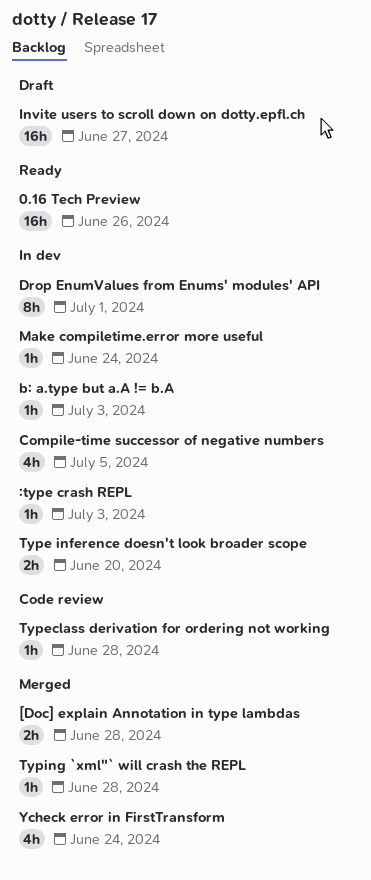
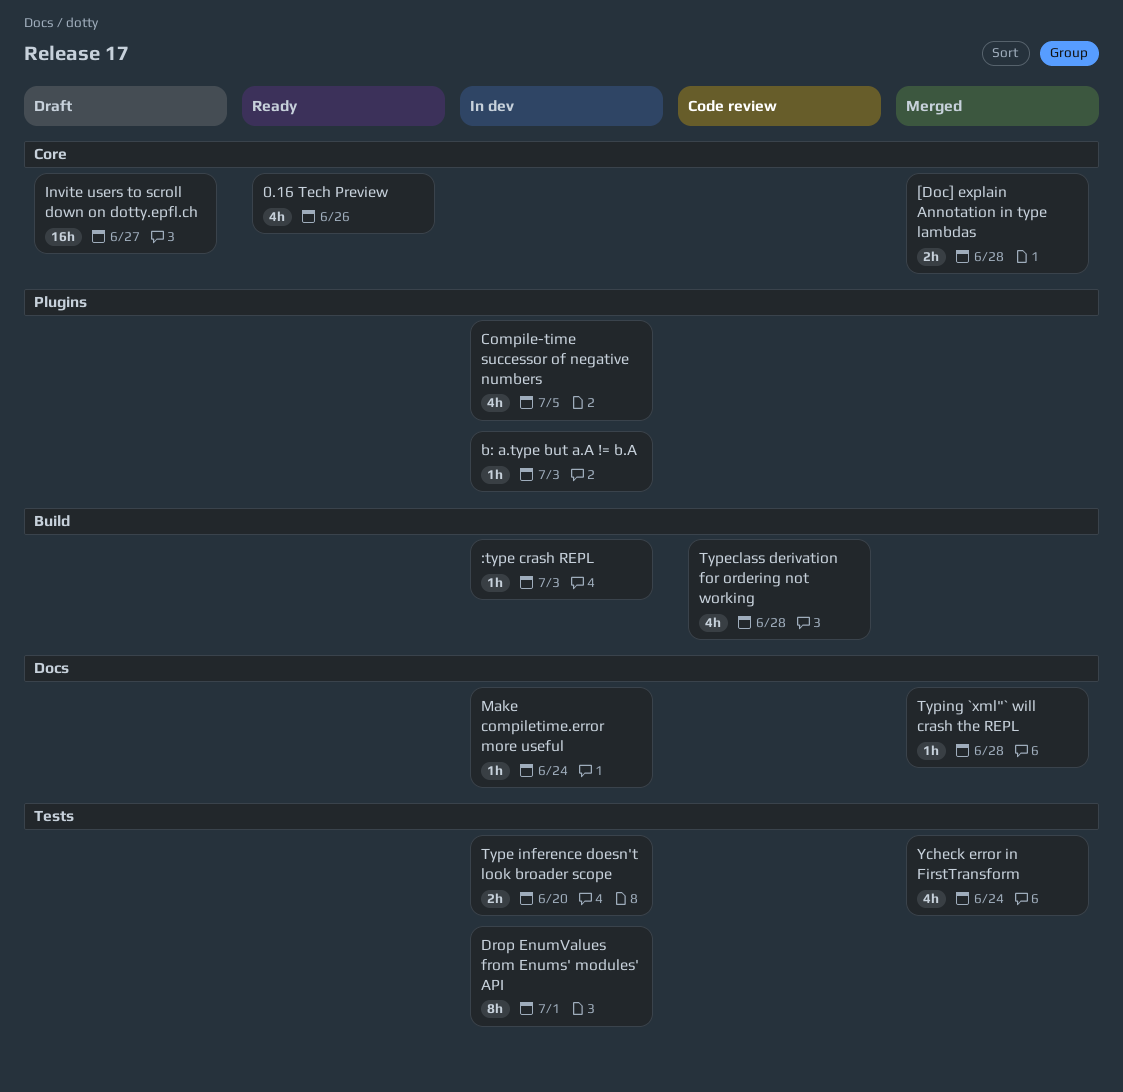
0.16 Tech Preview, estimate: 16h -> 4h
Typeclass derivation for ordering not working, estimate: 1h -> 4h

